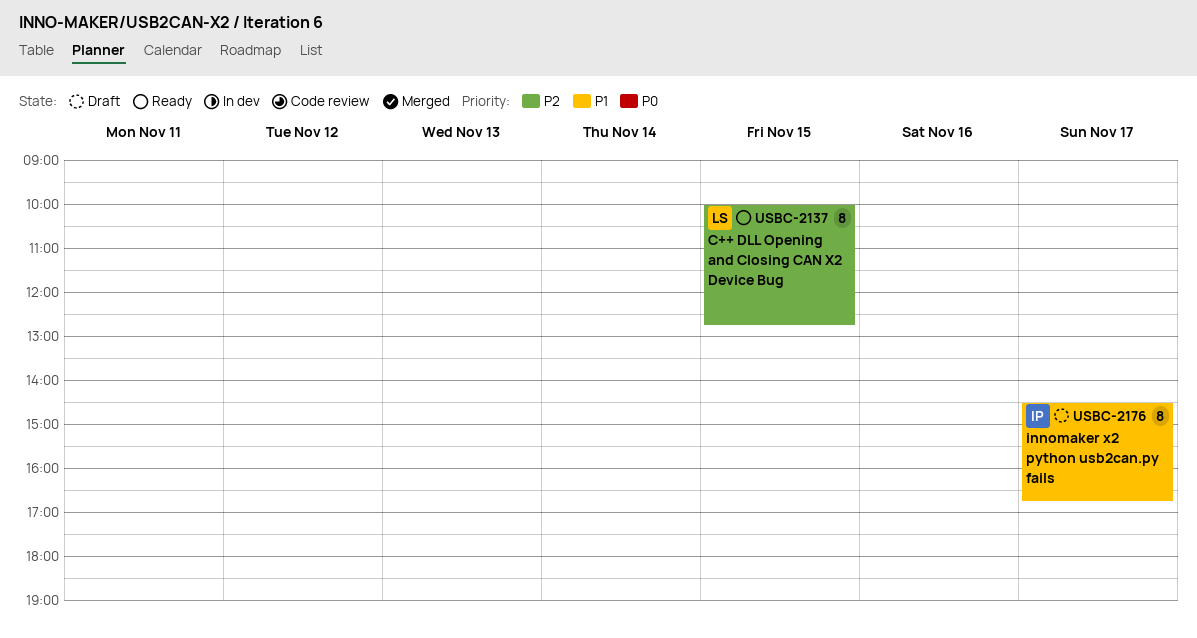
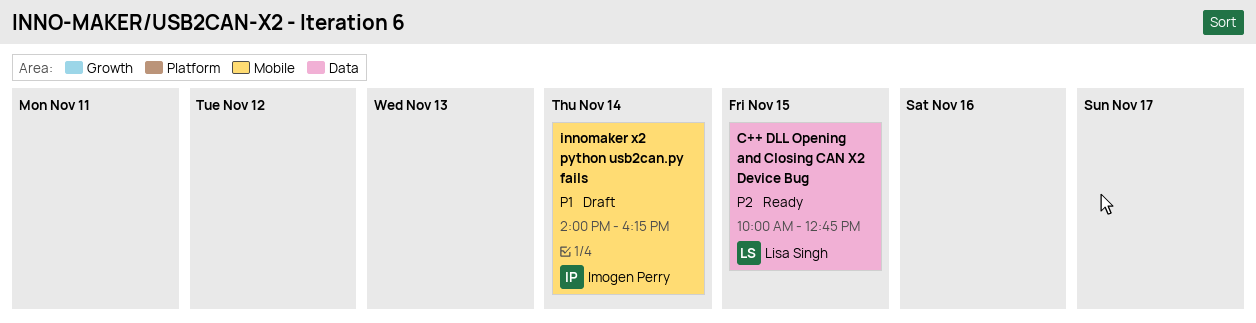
innomaker x2 python usb2can.py fails, day: Nov 17 -> Nov 14
innomaker x2 python usb2can.py fails, begins: 14:30 -> 14:00
innomaker x2 python usb2can.py fails, ends: 16:45 -> 16:15

